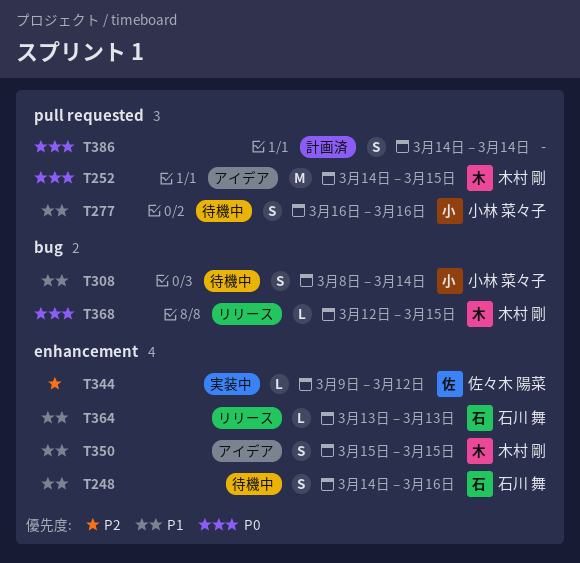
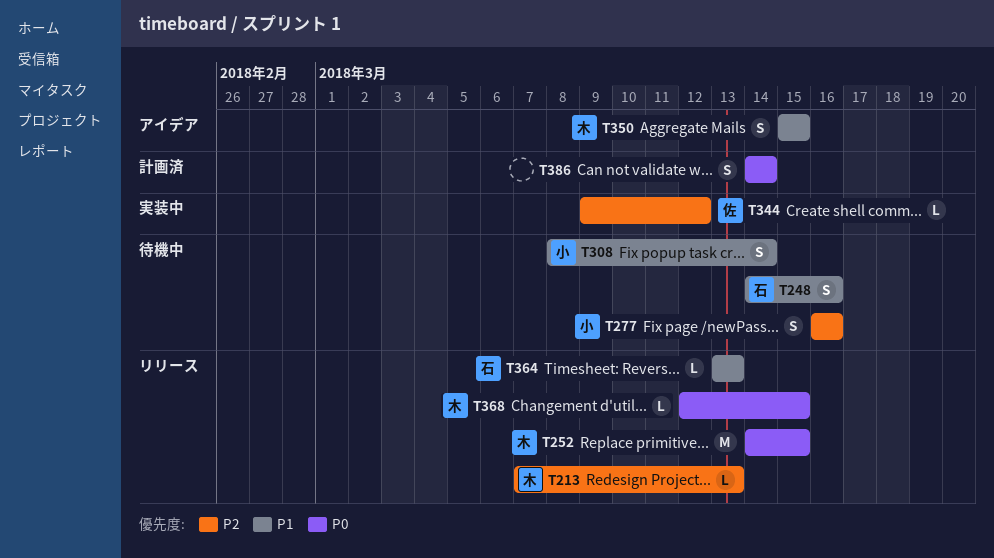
T213: none -> present
T252, status: アイデア -> リリース
T277, priority: P1 -> P2

